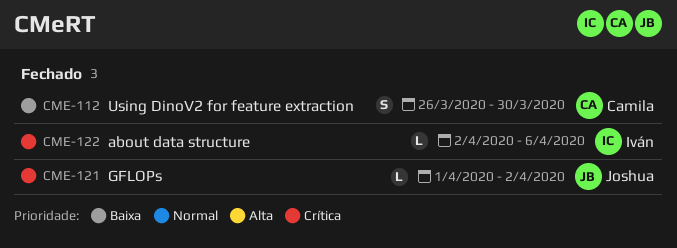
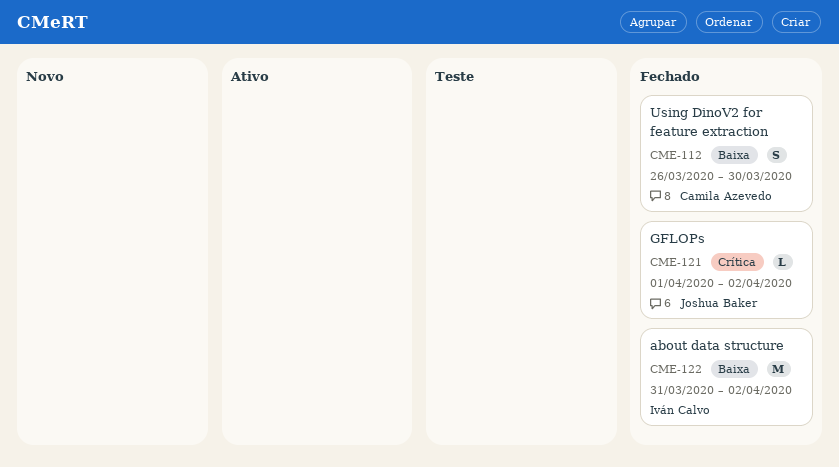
CME-122, priority: Crítica -> Baixa
CME-122, estimate: L -> M
CME-122, start: Apr 2 -> Mar 31
CME-122, due: Apr 6 -> Apr 2

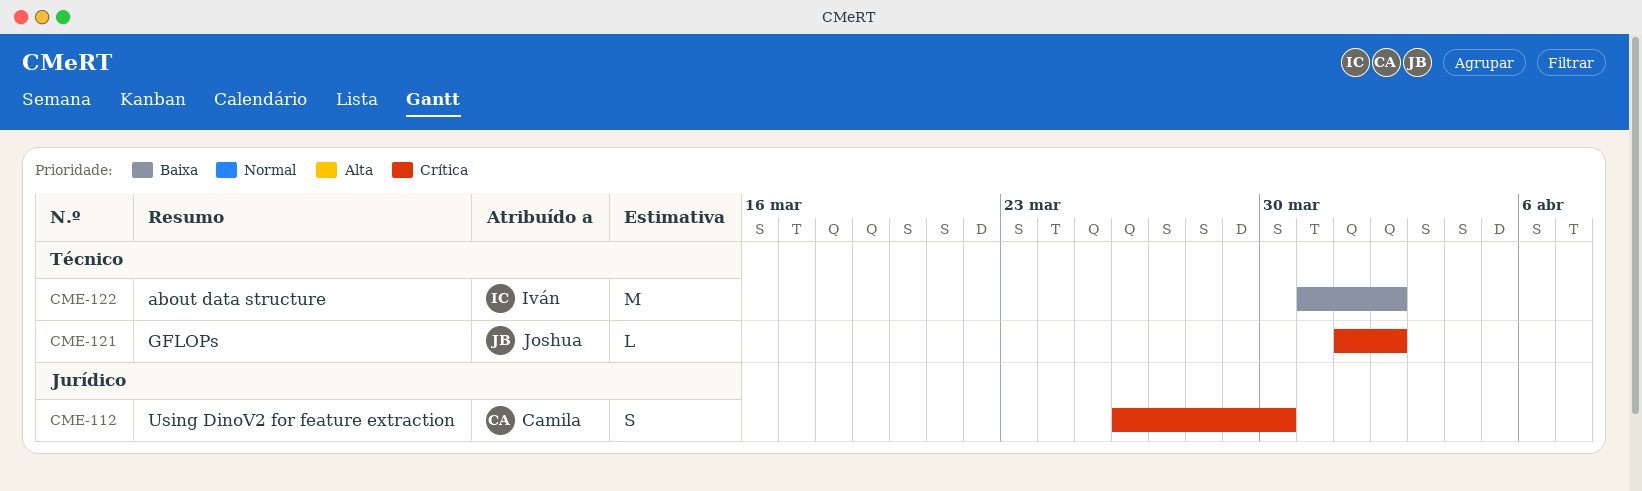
CME-112, priority: Baixa -> Crítica

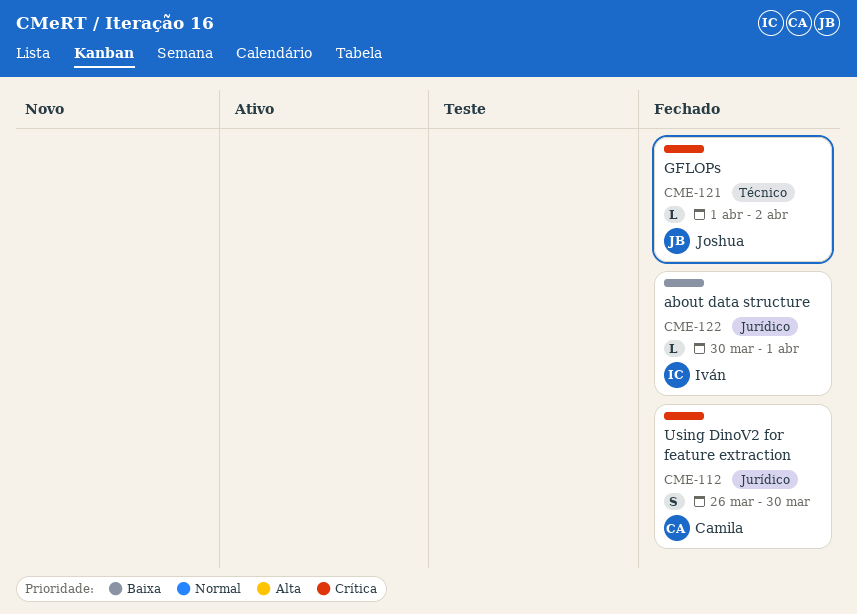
CME-122, label: Técnico -> Jurídico
CME-122, estimate: M -> L
CME-122, start: Mar 31 -> Mar 30
CME-122, due: Apr 2 -> Apr 1

